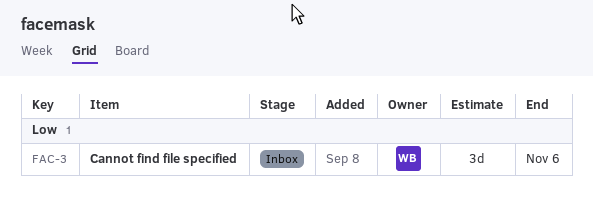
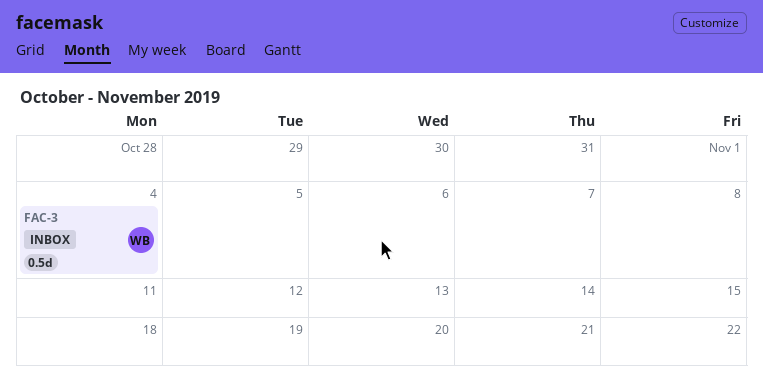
FAC-3, estimate: 3d -> 0.5d
FAC-3, due: Nov 6 -> Nov 4

